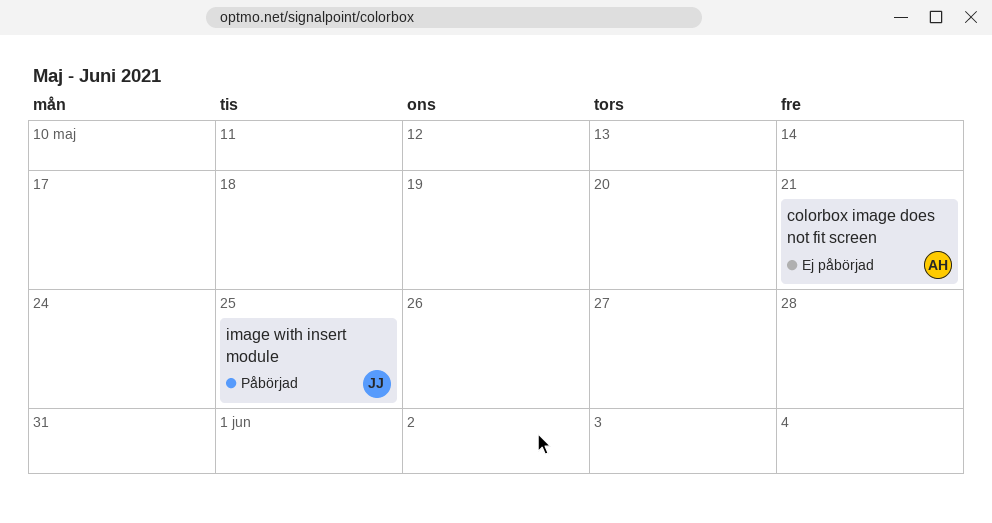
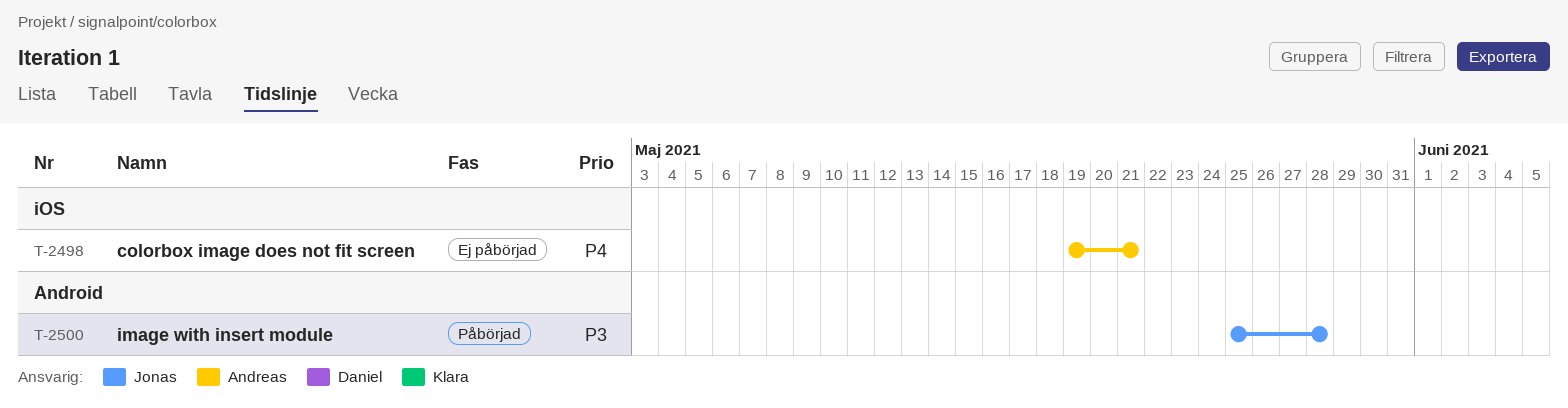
image with insert module, due: May 25 -> May 28

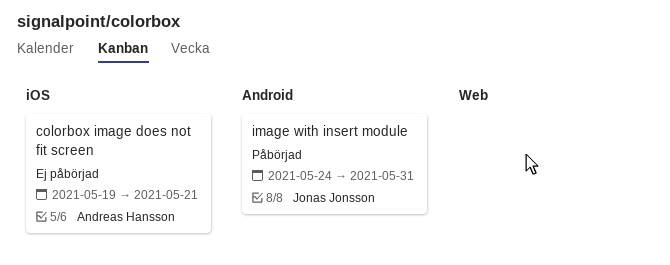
image with insert module, start: May 25 -> May 24
image with insert module, due: May 28 -> May 31

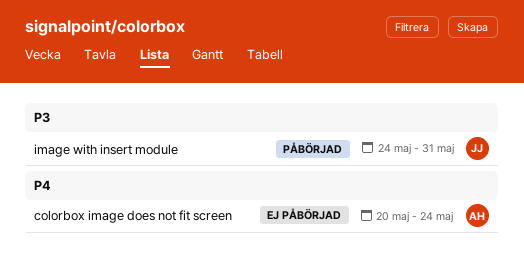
colorbox image does not fit screen, start: May 19 -> May 20
colorbox image does not fit screen, due: May 21 -> May 24

